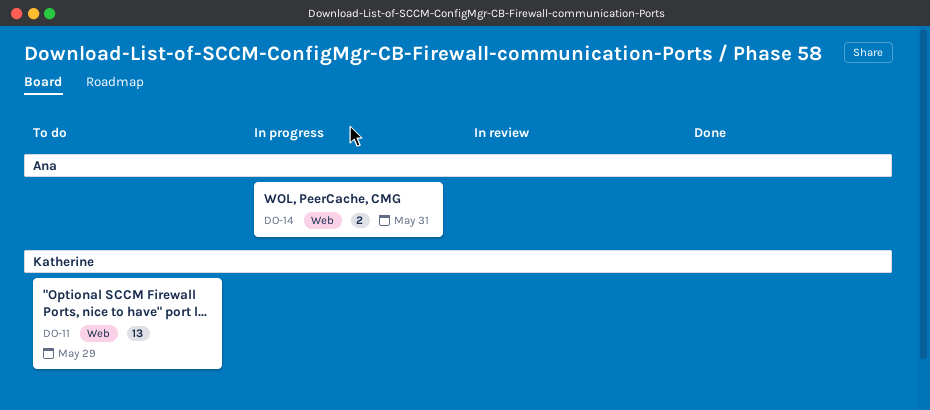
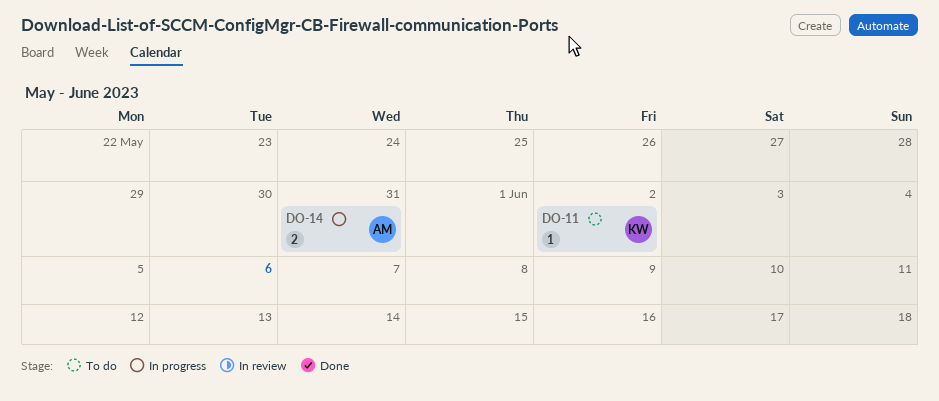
DO-11, estimate: 13 -> 1
DO-11, due: May 29 -> Jun 2

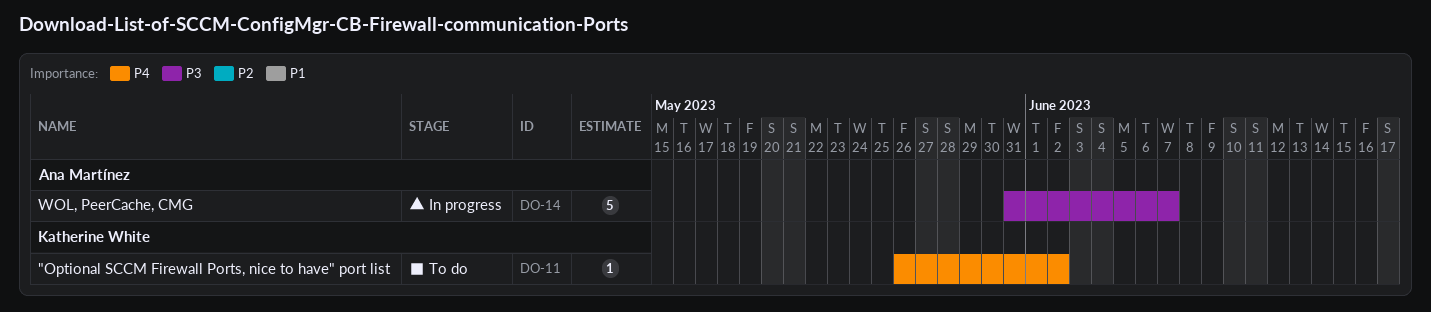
DO-14, estimate: 2 -> 5
DO-14, due: May 31 -> Jun 7

